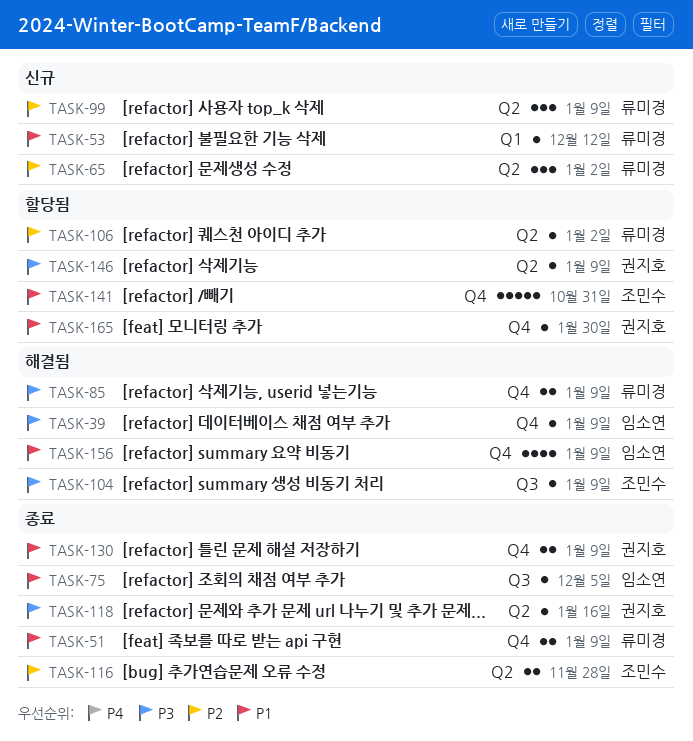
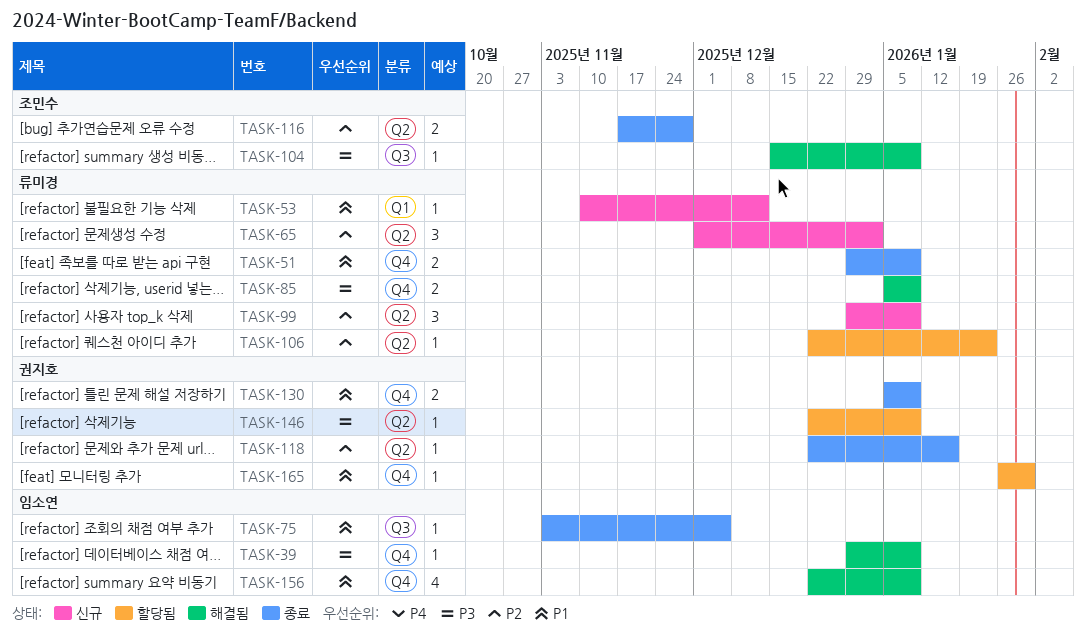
TASK-106, due: Jan 2 -> Jan 23
TASK-118, priority: P3 -> P2
TASK-141: present -> none

